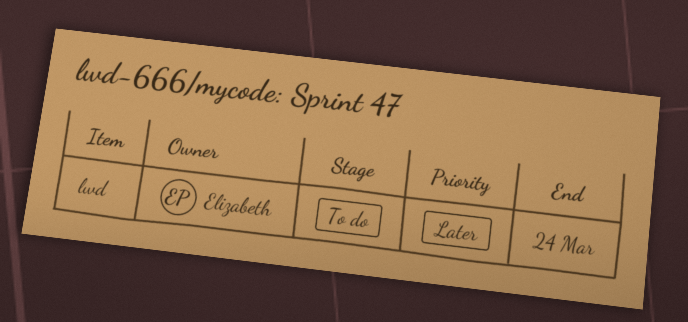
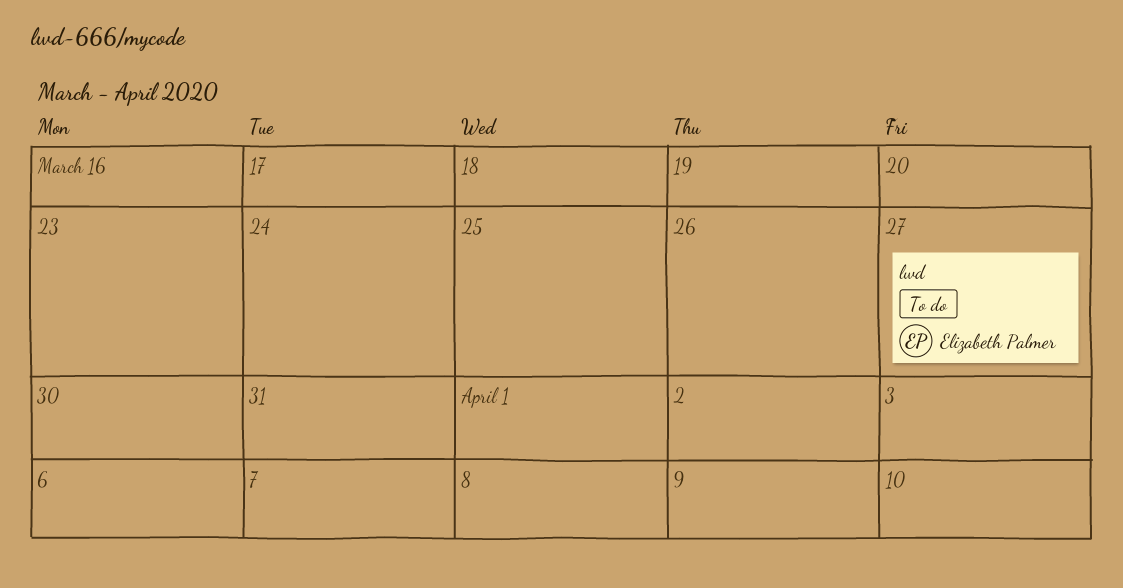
lwd, due: Mar 24 -> Mar 27

